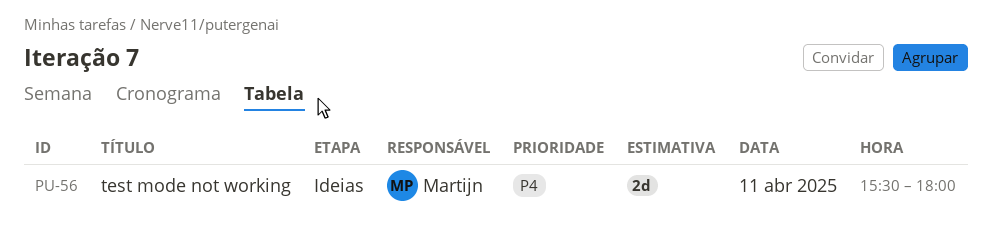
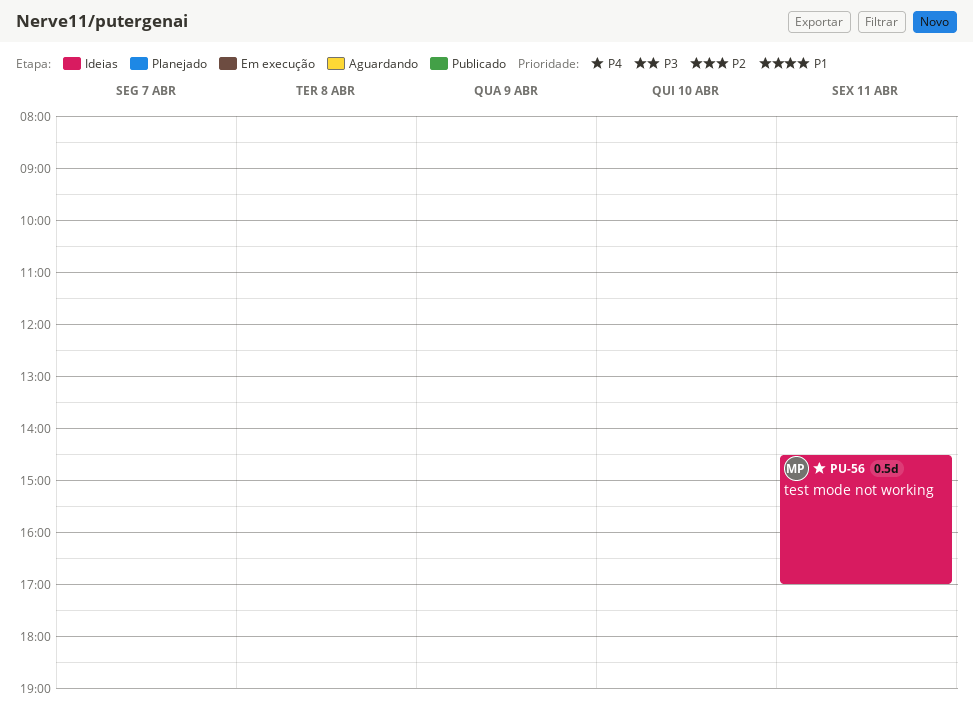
PU-56, estimate: 2d -> 0.5d
PU-56, begins: 15:30 -> 14:30
PU-56, ends: 18:00 -> 17:00

